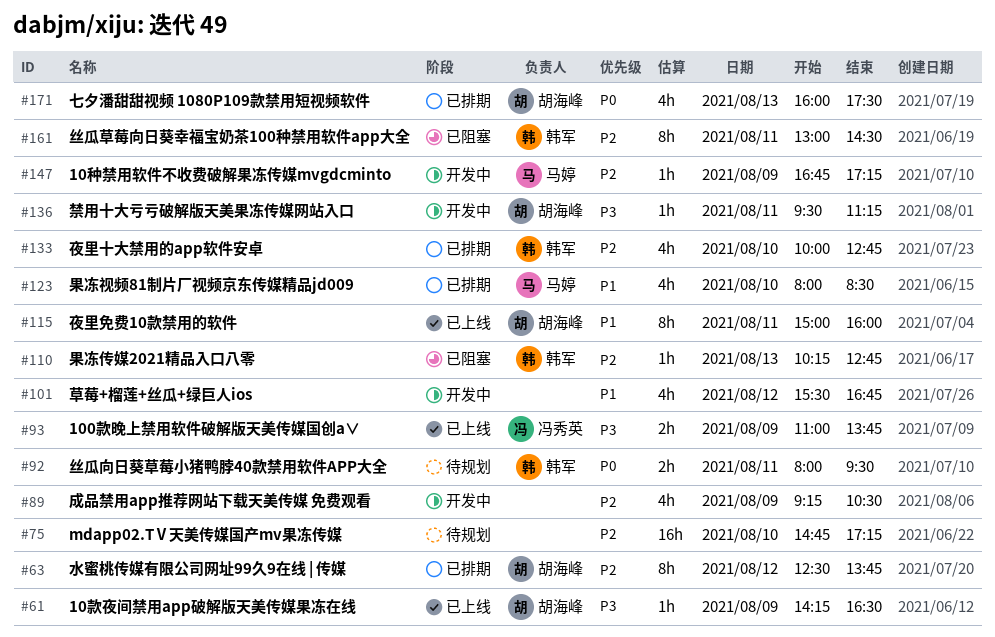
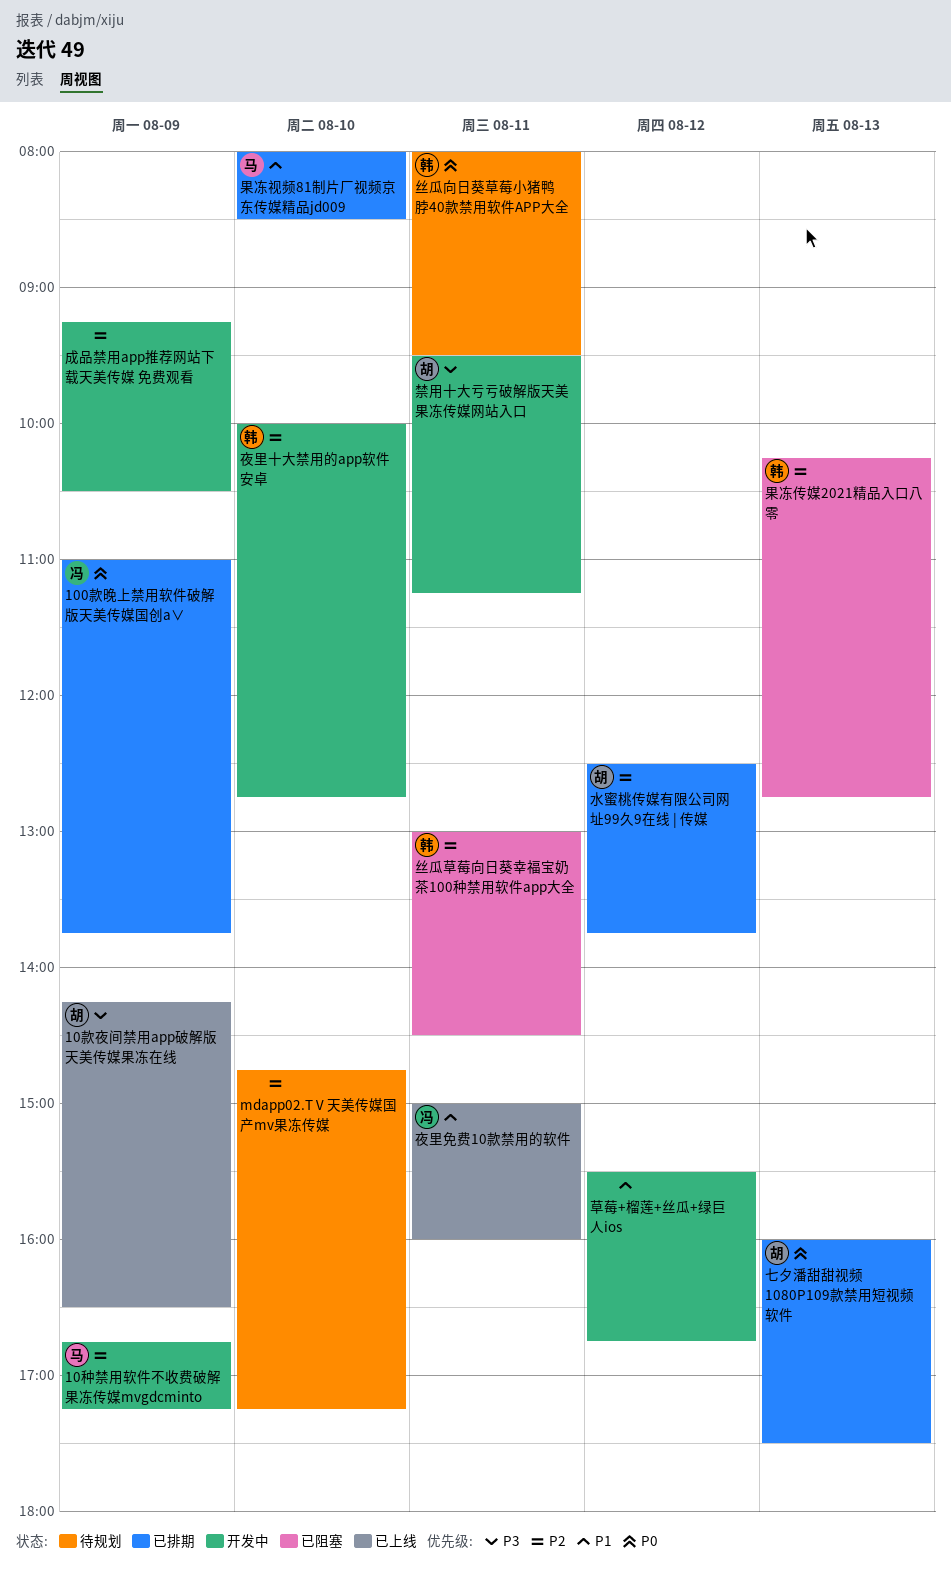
100款晚上禁用软件破解版天美传媒国创a∨, status: 已上线 -> 已排期
100款晚上禁用软件破解版天美传媒国创a∨, priority: P3 -> P0
夜里免费10款禁用的软件, owner: 胡海峰 -> 冯秀英
夜里十大禁用的app软件安卓, status: 已排期 -> 开发中

